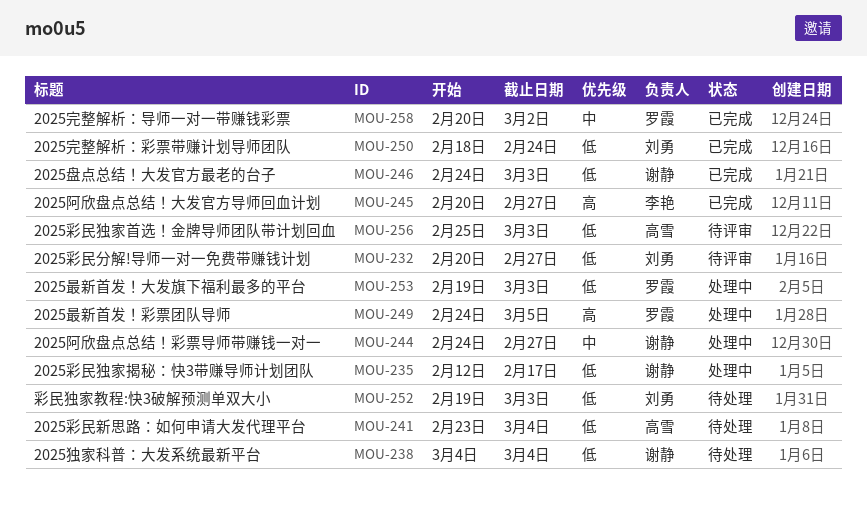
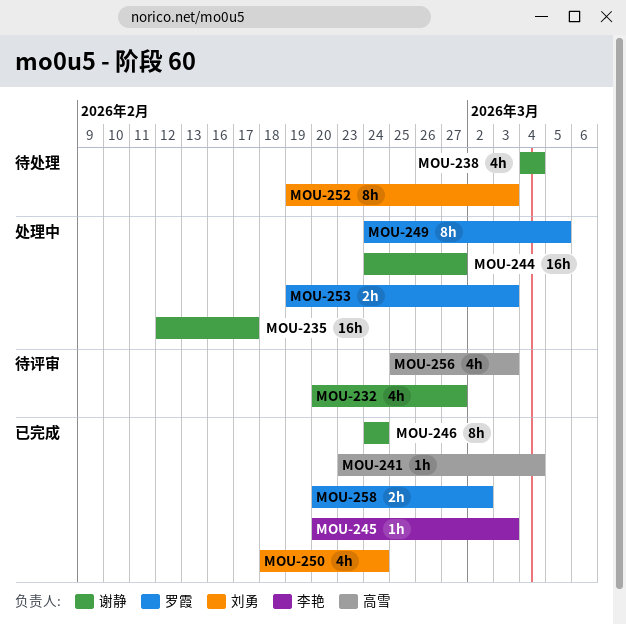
MOU-232, owner: 刘勇 -> 谢静
MOU-241, status: 待处理 -> 已完成
MOU-245, due: Feb 27 -> Mar 3
MOU-246, due: Mar 3 -> Feb 24

